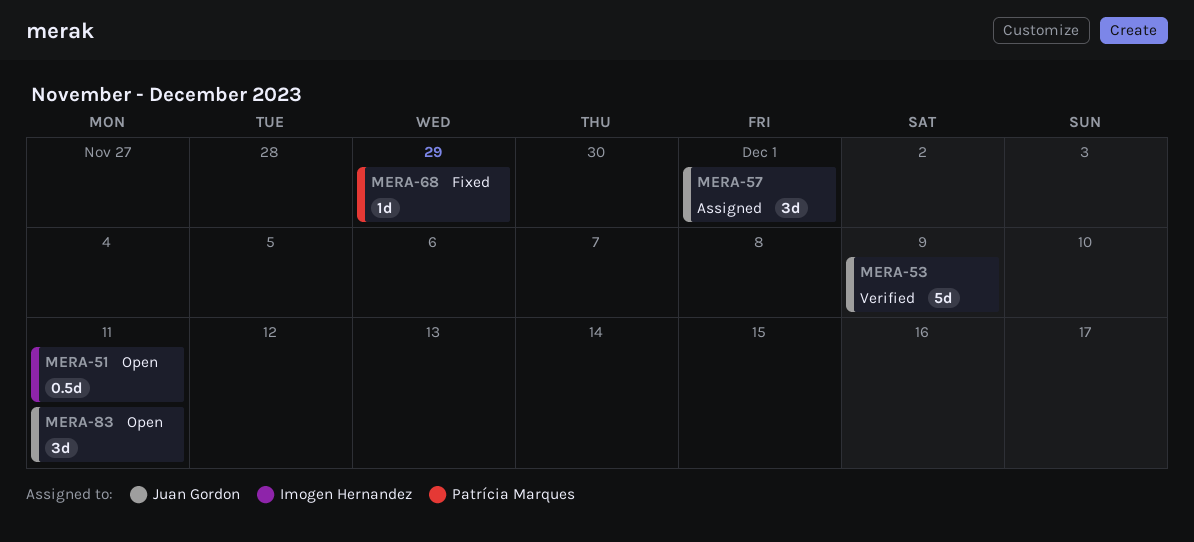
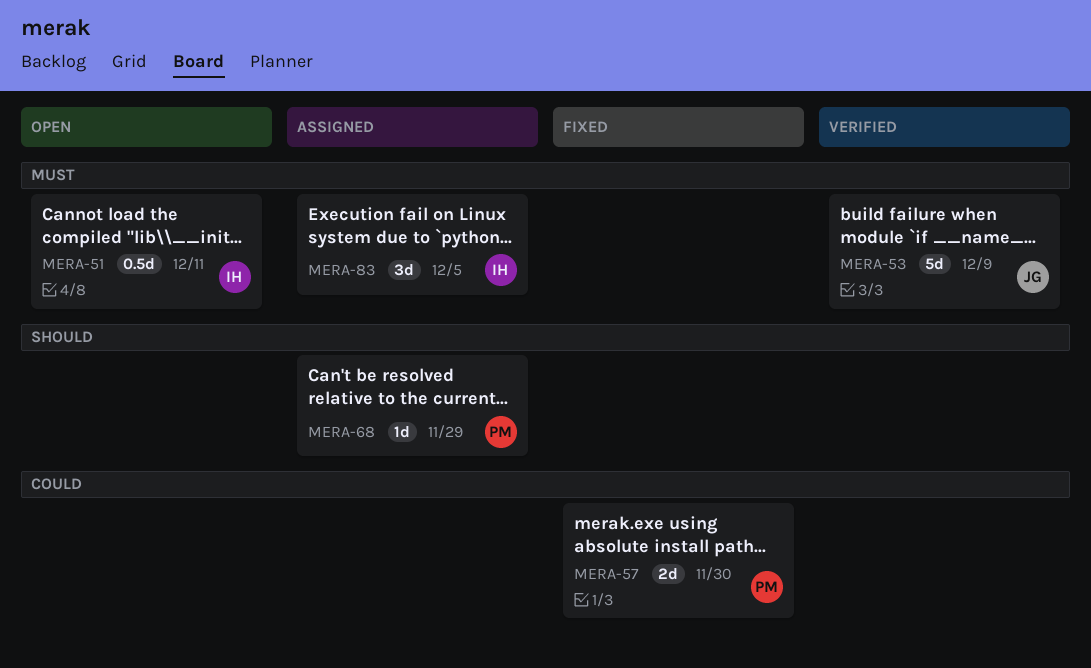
MERA-57, status: Assigned -> Fixed
MERA-57, owner: Juan Gordon -> Patrícia Marques
MERA-57, estimate: 3d -> 2d
MERA-57, due: Dec 1 -> Nov 30
MERA-68, status: Fixed -> Assigned
MERA-83, status: Open -> Assigned
MERA-83, owner: Juan Gordon -> Imogen Hernandez
MERA-83, due: Dec 11 -> Dec 5

